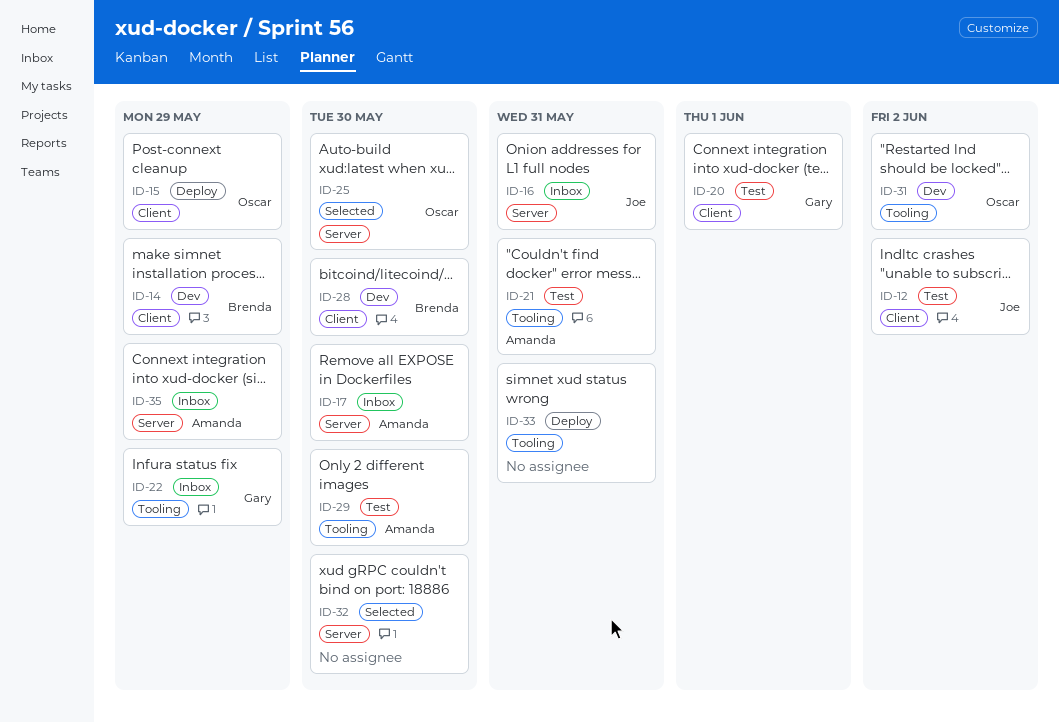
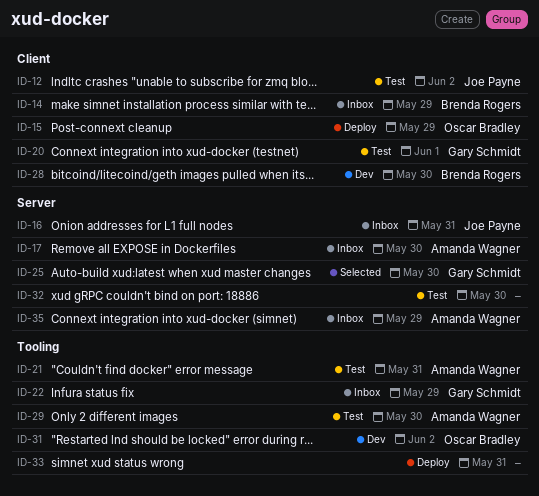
ID-14, status: Dev -> Inbox
ID-25, owner: Oscar Bradley -> Gary Schmidt
ID-32, status: Selected -> Test

